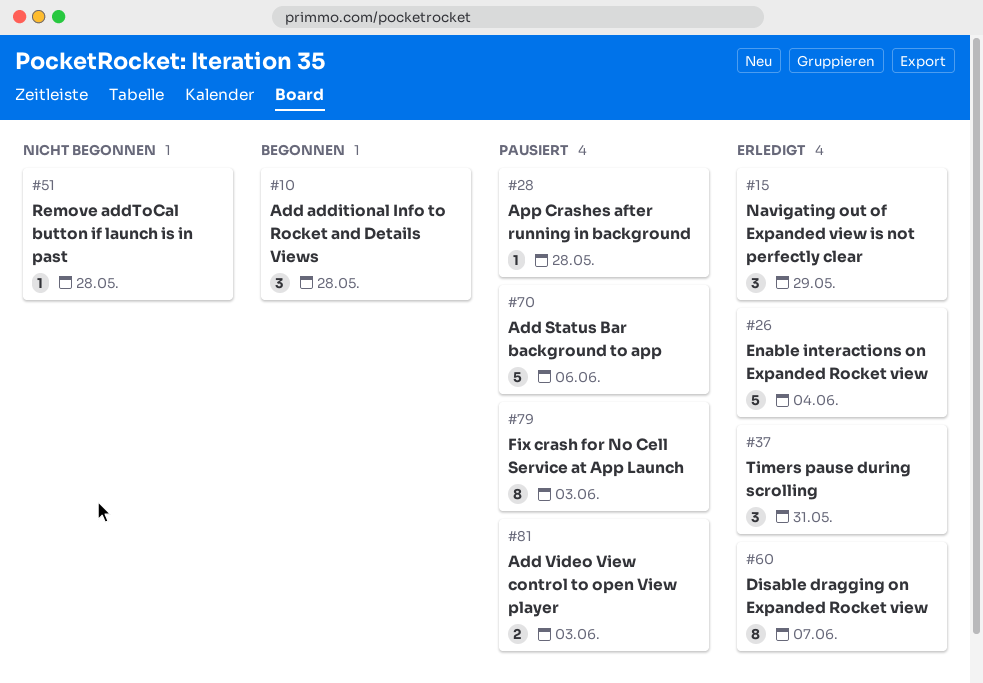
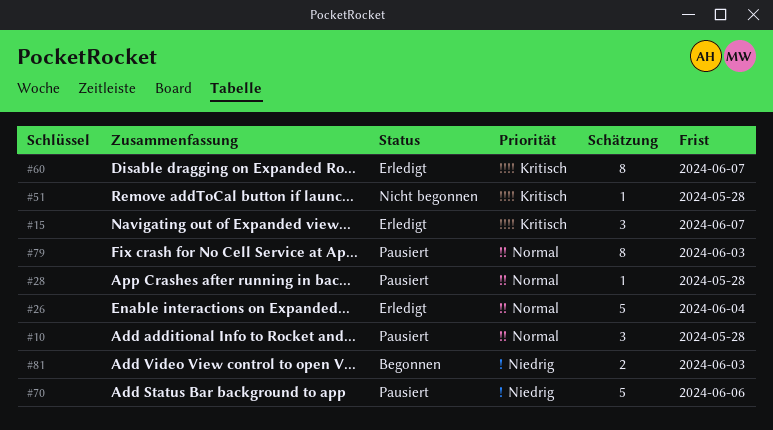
#10, status: Begonnen -> Pausiert
#15, due: May 29 -> Jun 7
#37: present -> none
#81, status: Pausiert -> Begonnen

